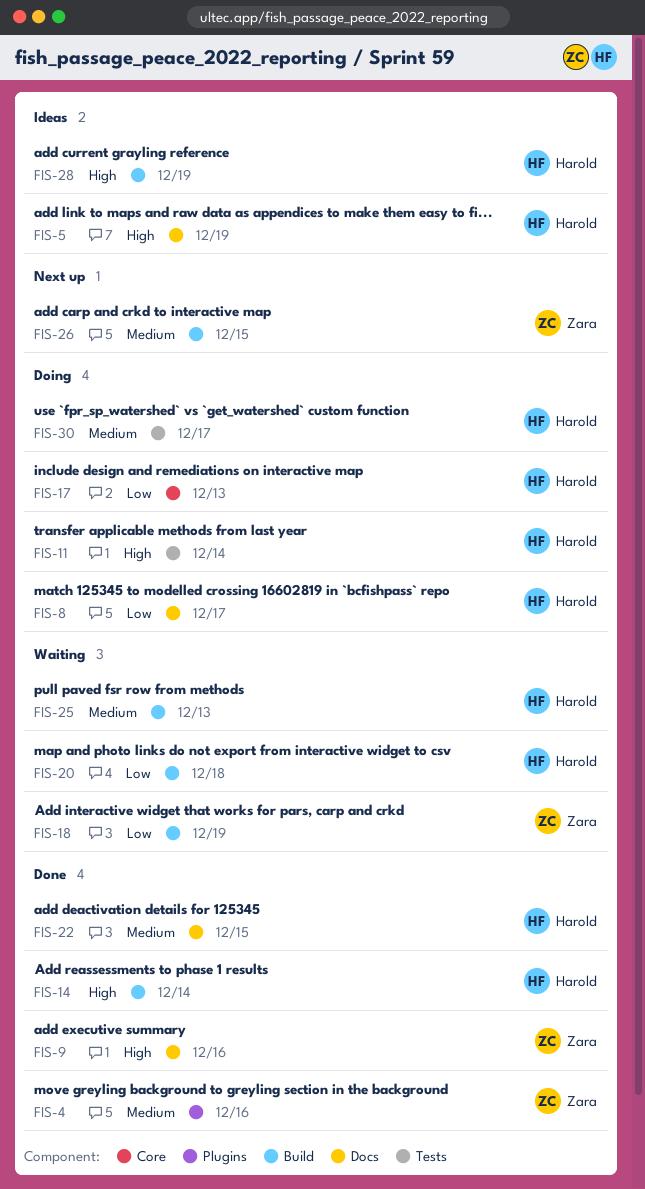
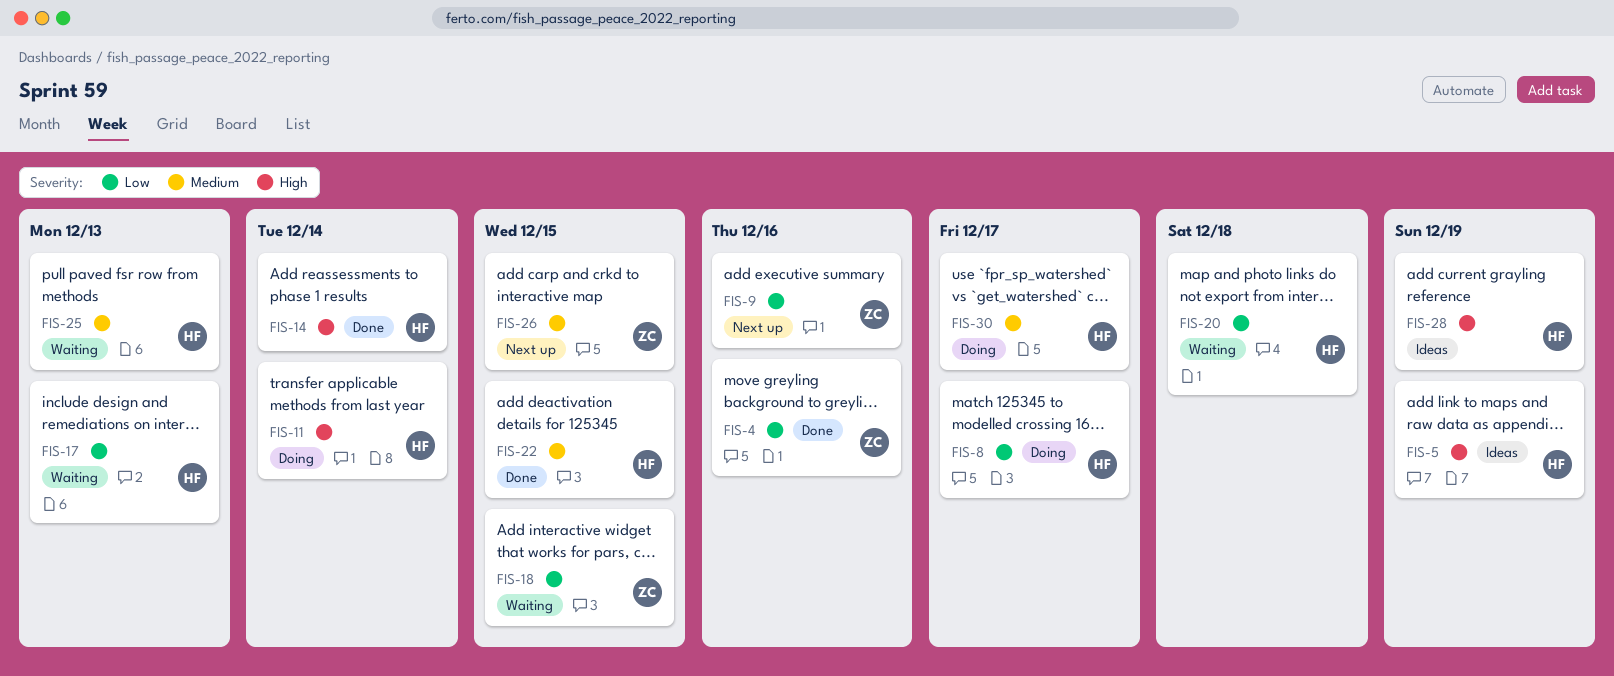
FIS-4, priority: Medium -> Low
FIS-9, status: Done -> Next up
FIS-9, priority: High -> Low
FIS-17, status: Doing -> Waiting
FIS-18, due: Dec 19 -> Dec 15

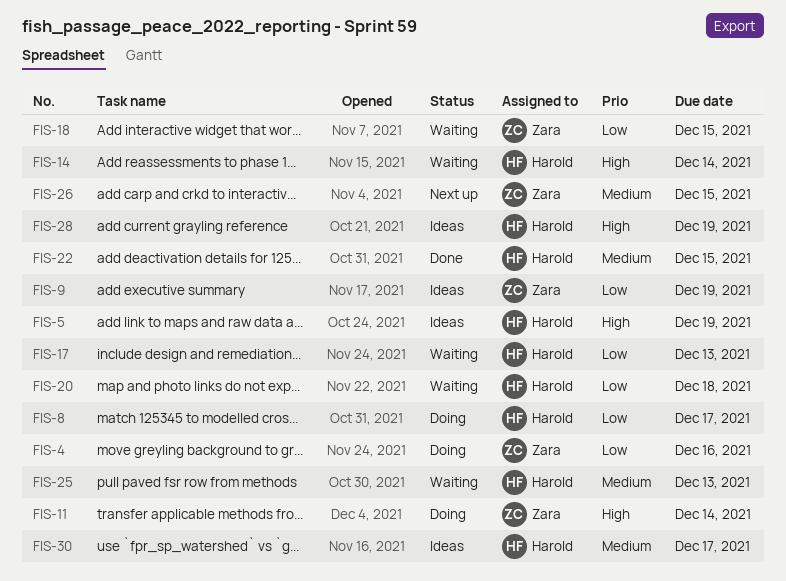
FIS-4, status: Done -> Doing
FIS-9, status: Next up -> Ideas
FIS-9, due: Dec 16 -> Dec 19
FIS-11, owner: Harold -> Zara
FIS-14, status: Done -> Waiting
FIS-30, status: Doing -> Ideas

